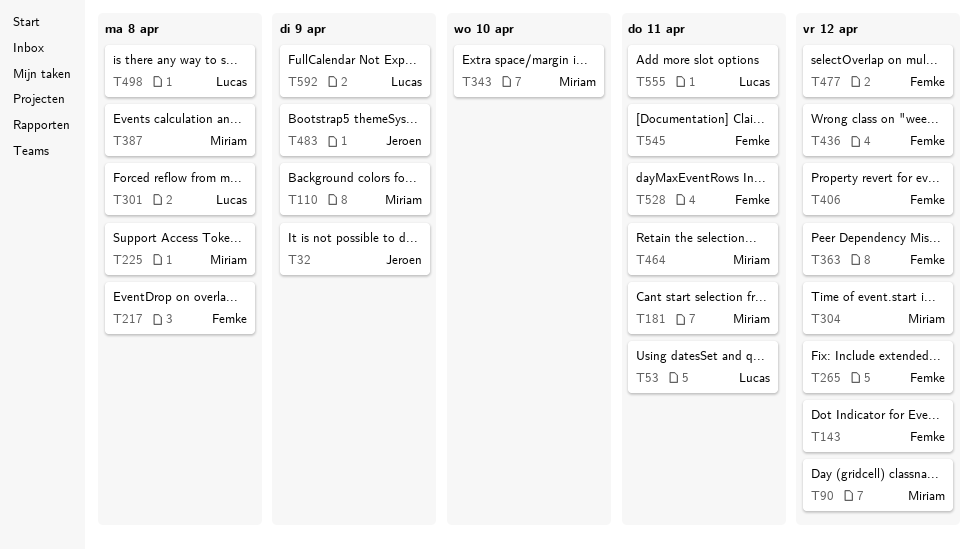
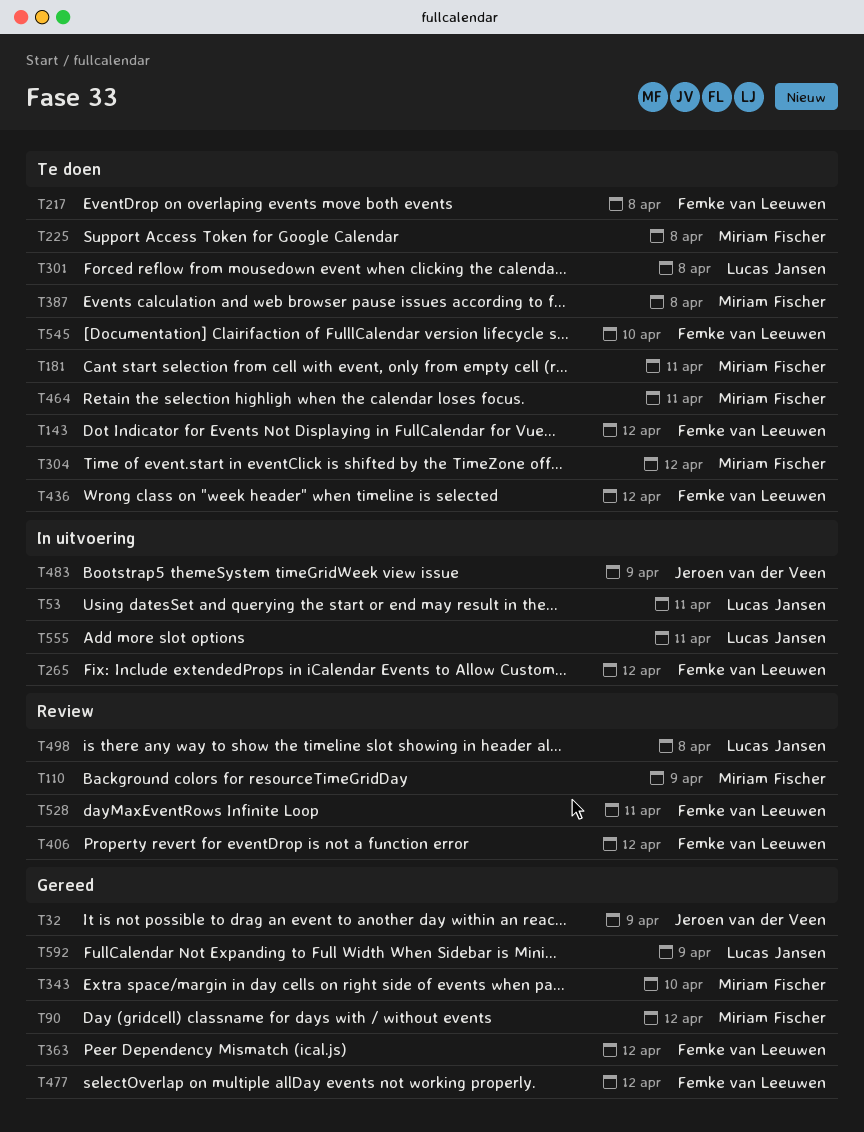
T545, due: Apr 11 -> Apr 10

